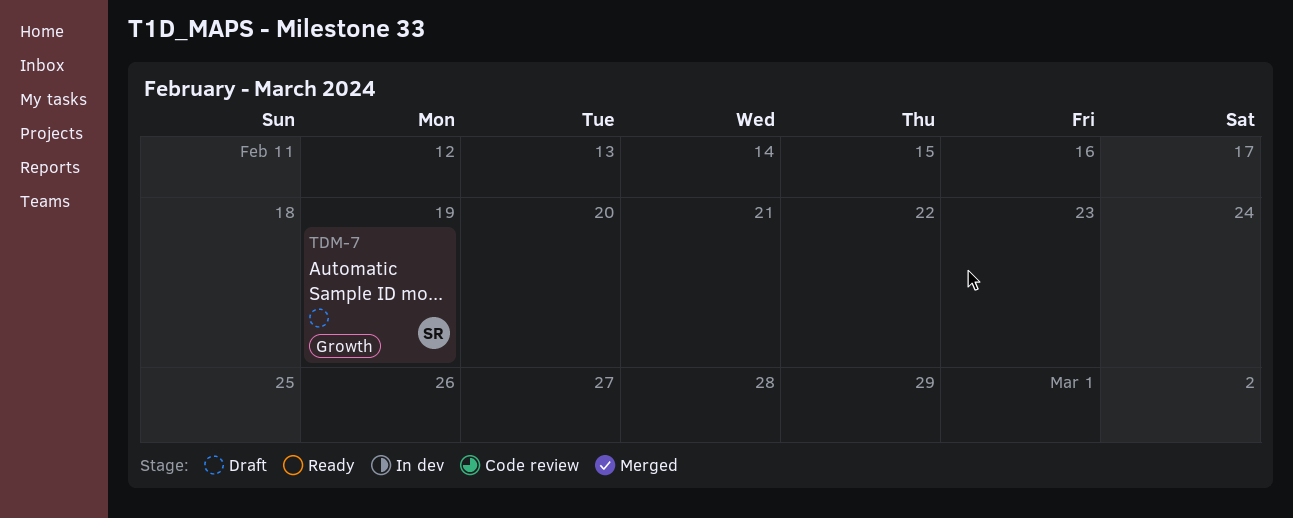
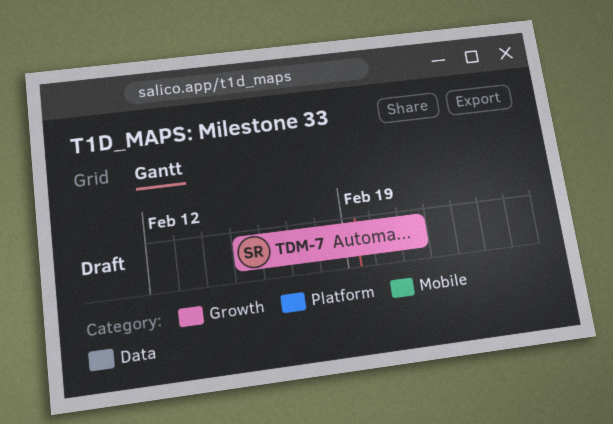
TDM-7, due: Feb 19 -> Feb 21

